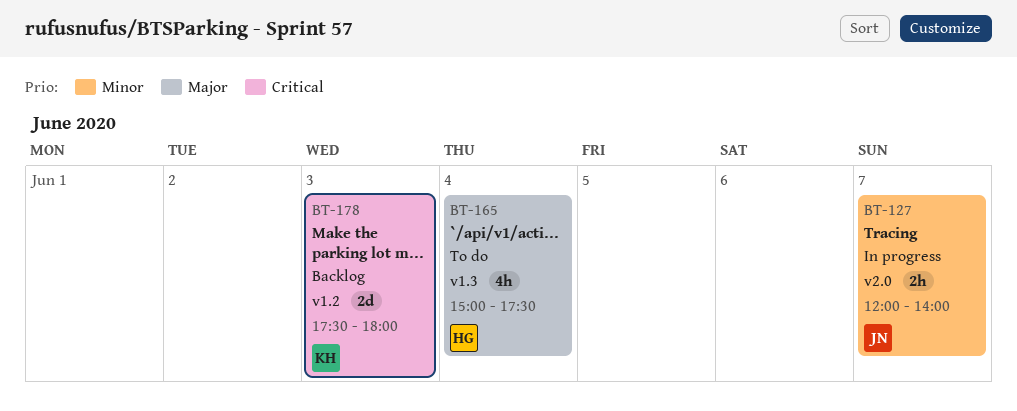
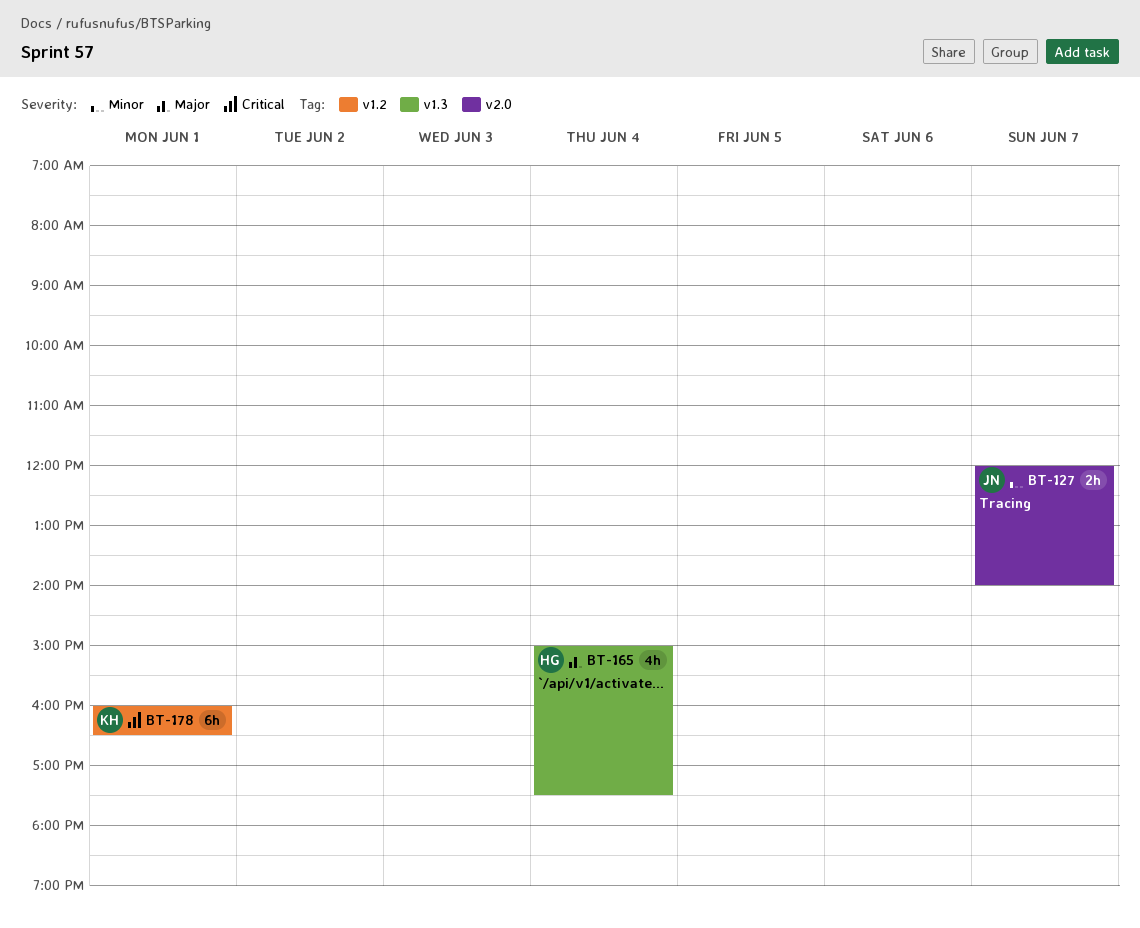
BT-178, estimate: 2d -> 6h
BT-178, day: Jun 3 -> Jun 1
BT-178, begins: 17:30 -> 16:00
BT-178, ends: 18:00 -> 16:30

